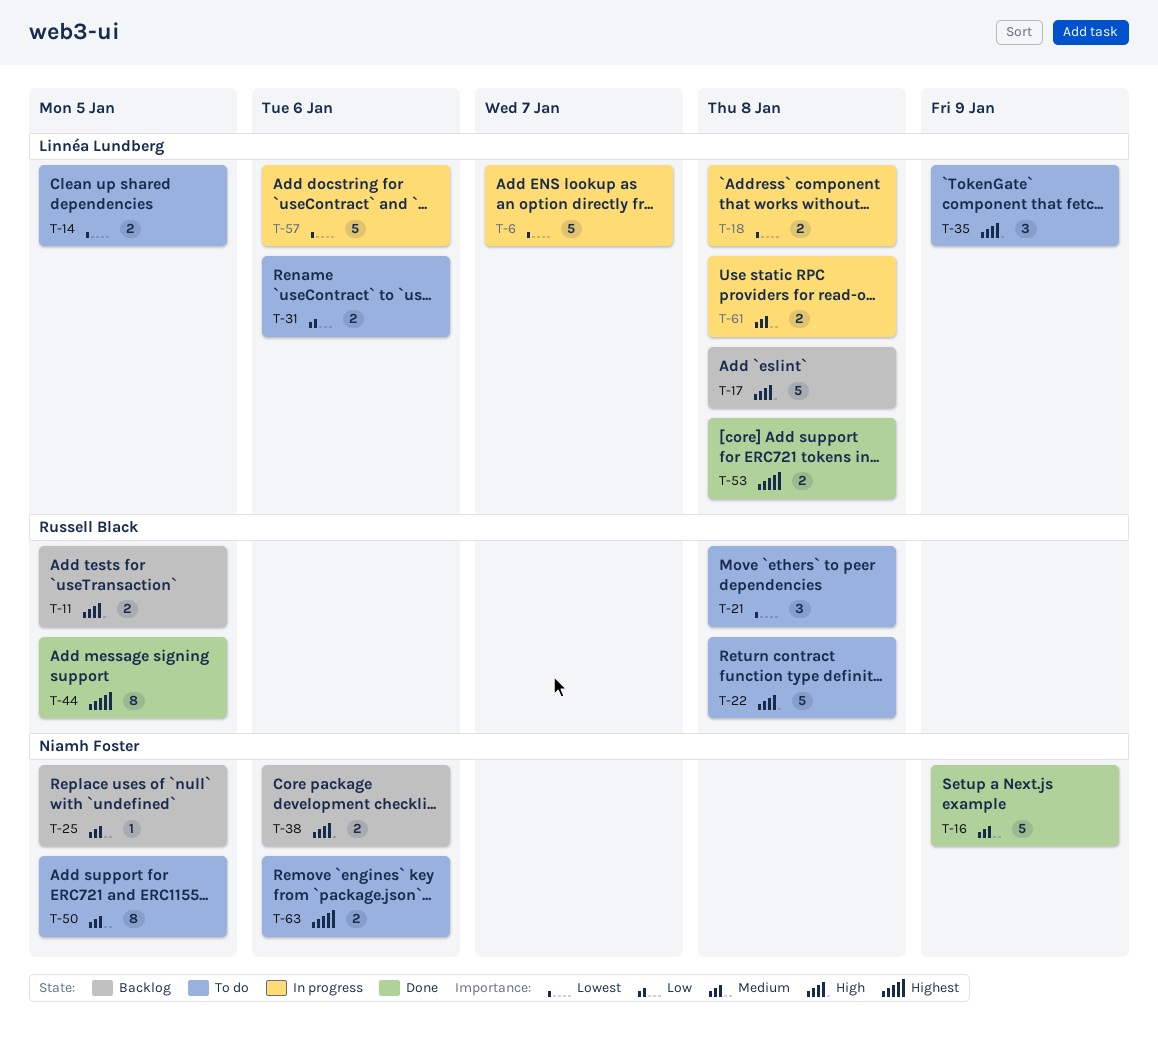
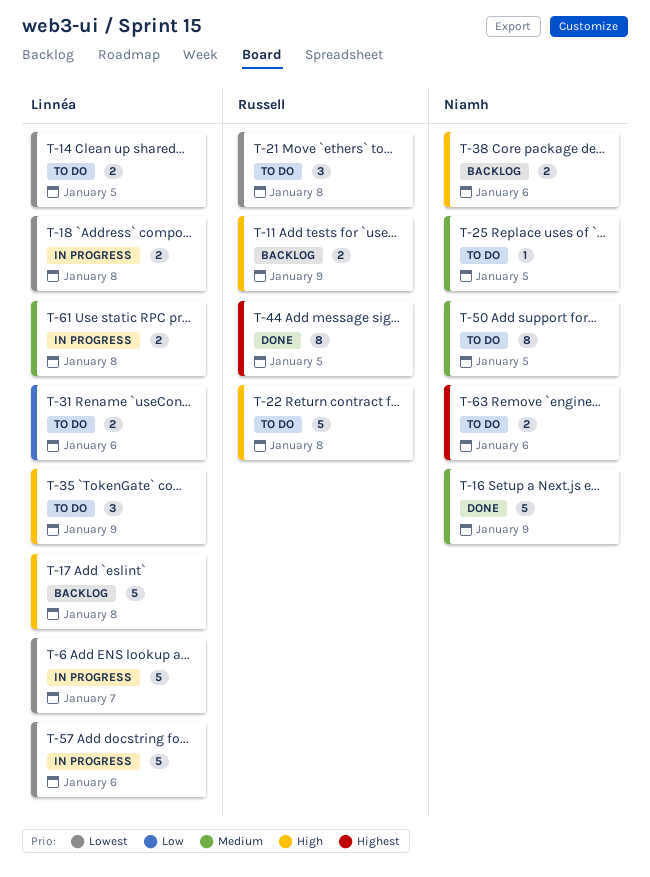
T-11, due: Jan 5 -> Jan 9
T-25, status: Backlog -> To do
T-53: present -> none

